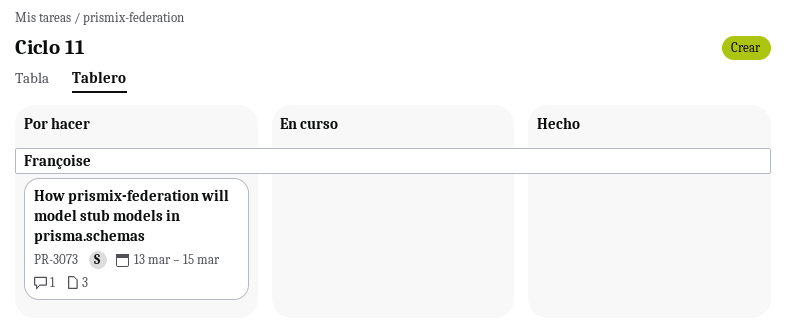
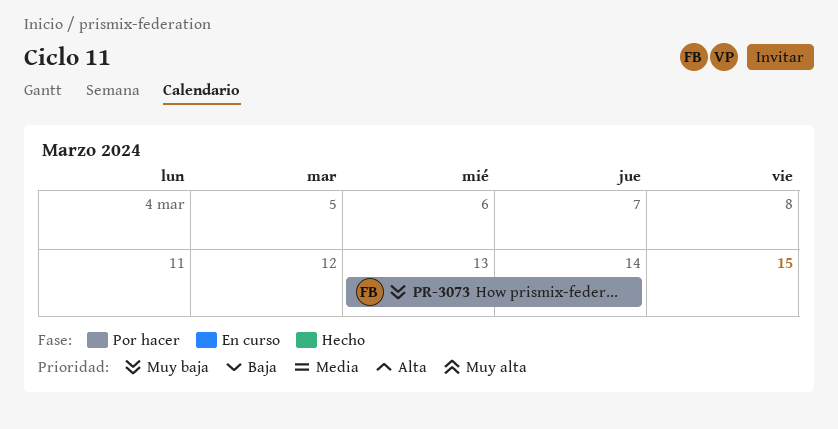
PR-3073, due: Mar 15 -> Mar 14

